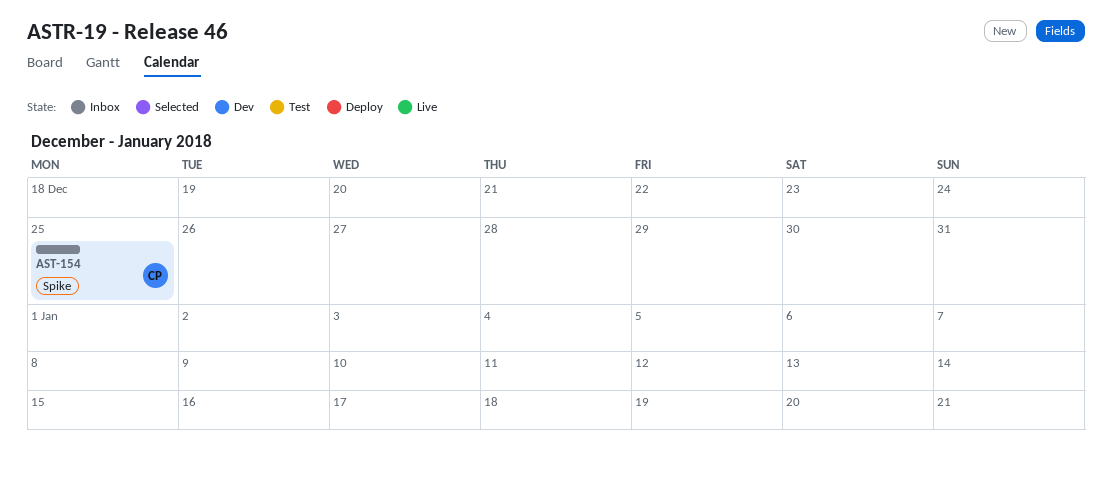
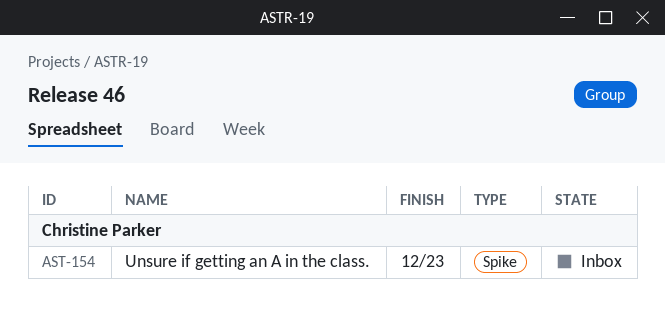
AST-154, due: Dec 25 -> Dec 23

